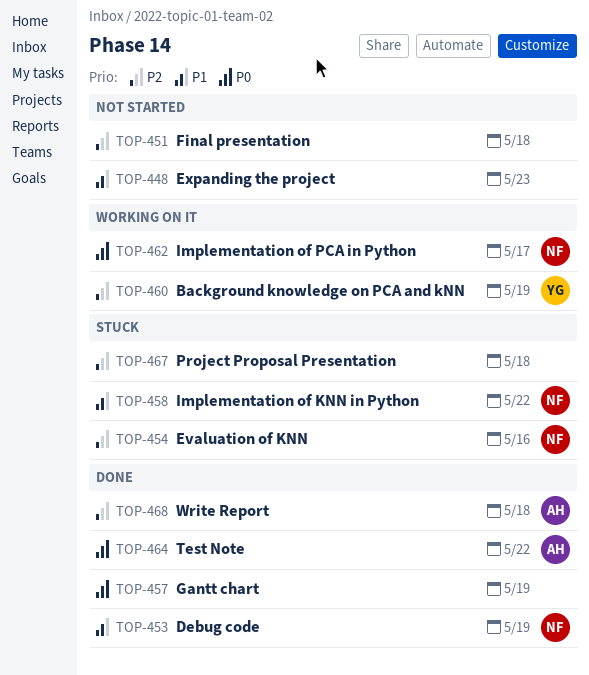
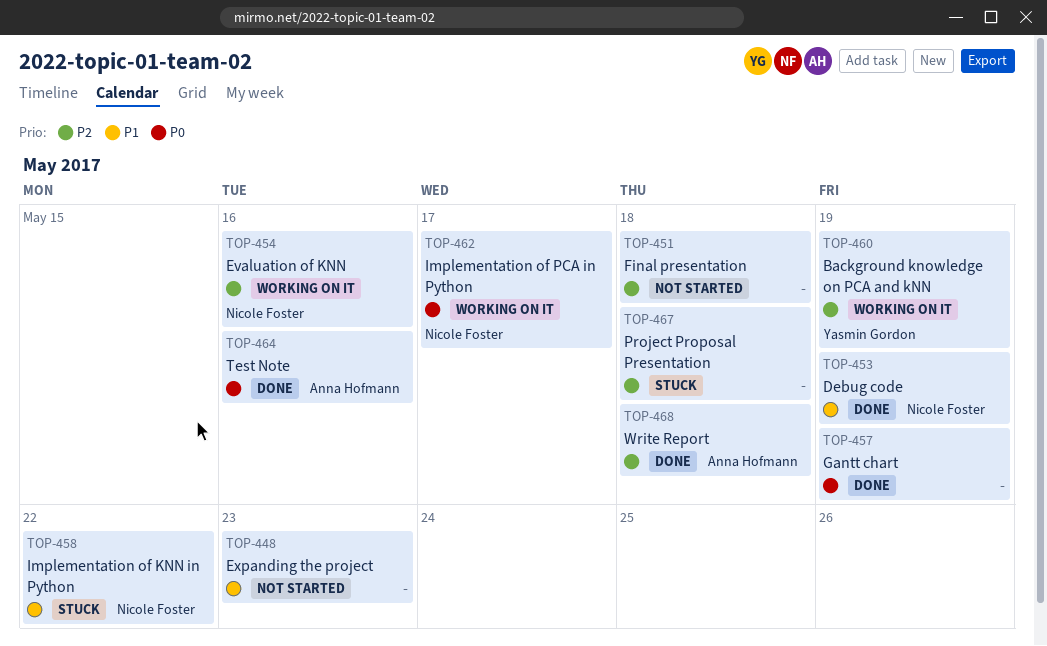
TOP-454, status: Stuck -> Working on it
TOP-464, due: May 22 -> May 16

